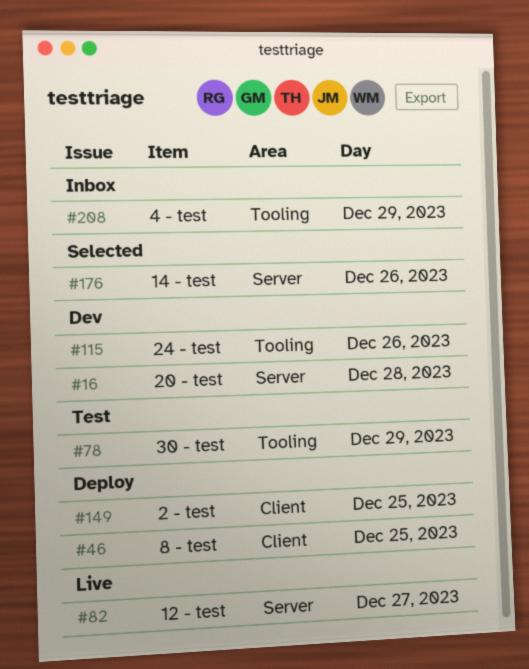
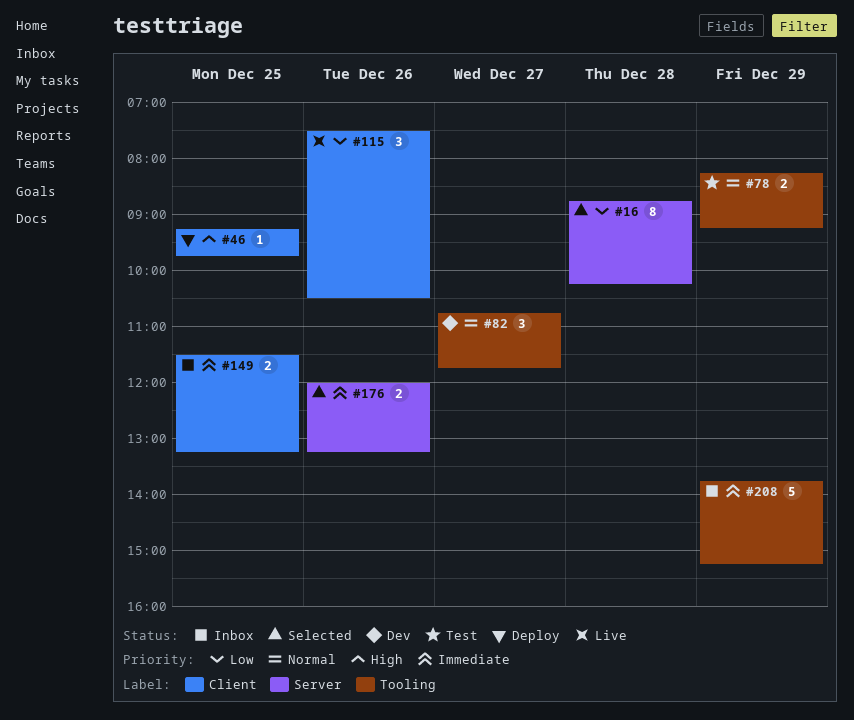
#16, status: Dev -> Selected
#82, status: Live -> Dev
#82, label: Server -> Tooling
#115, status: Dev -> Live
#115, label: Tooling -> Client
#149, status: Deploy -> Inbox

